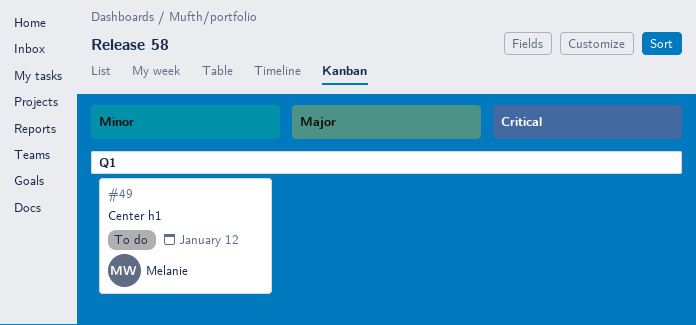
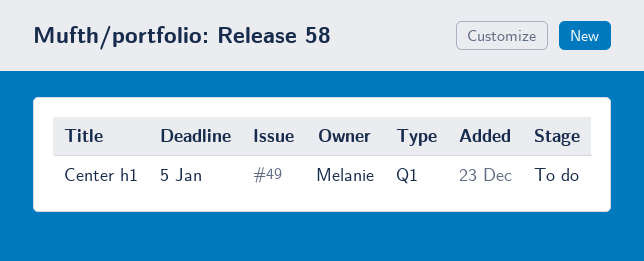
#49, due: Jan 12 -> Jan 5

